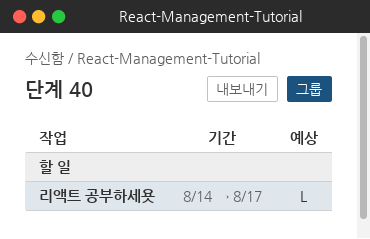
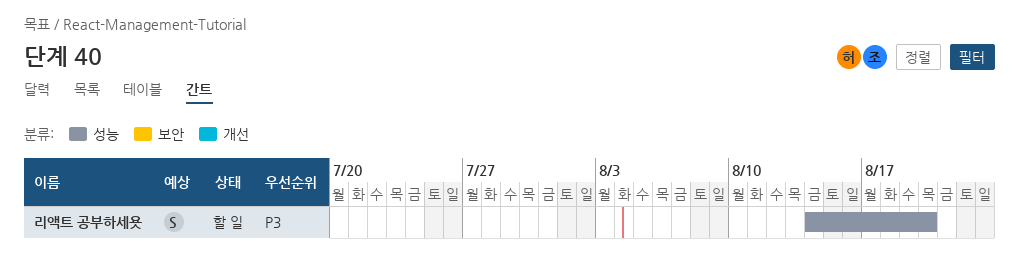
리액트 공부하세욧, estimate: L -> S
리액트 공부하세욧, due: Aug 17 -> Aug 20

